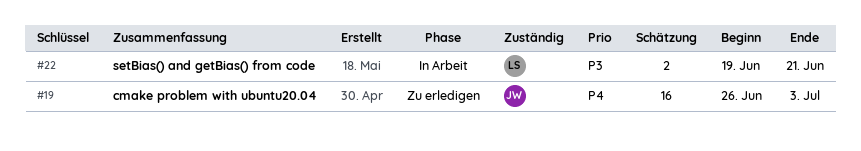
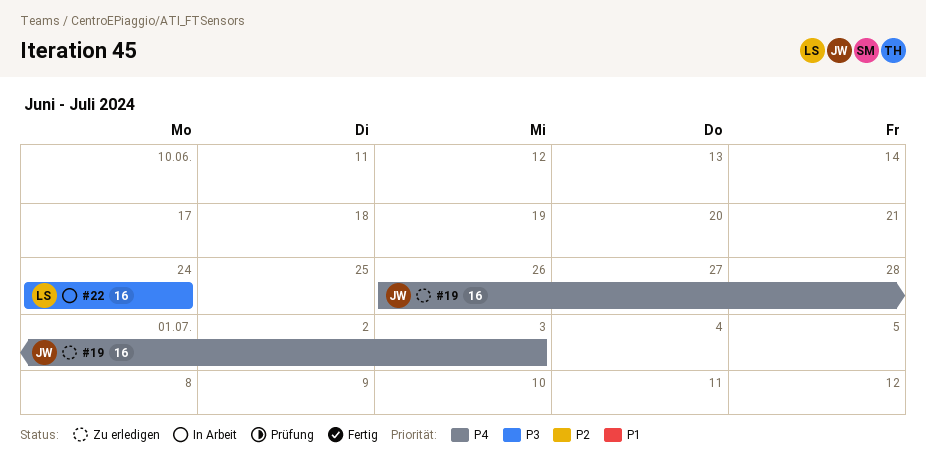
#22, estimate: 2 -> 16
#22, start: Jun 19 -> Jun 24
#22, due: Jun 21 -> Jun 24

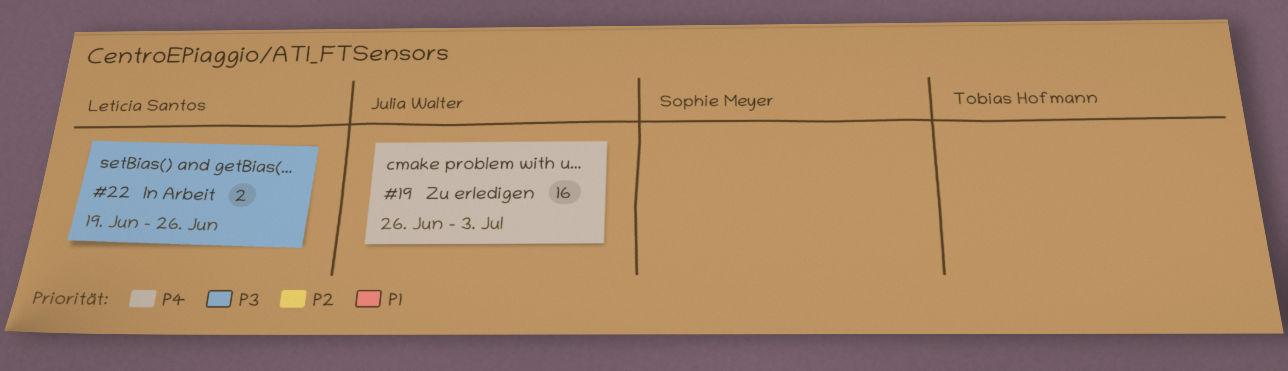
#22, estimate: 16 -> 2
#22, start: Jun 24 -> Jun 19
#22, due: Jun 24 -> Jun 26

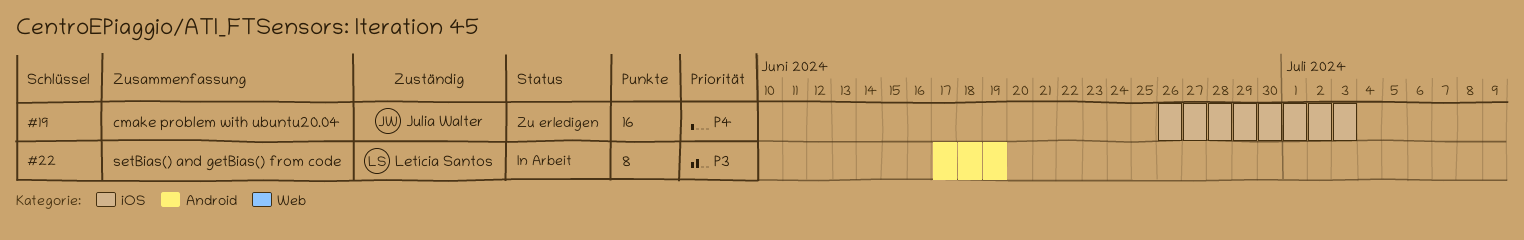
#22, estimate: 2 -> 8
#22, start: Jun 19 -> Jun 17
#22, due: Jun 26 -> Jun 19

